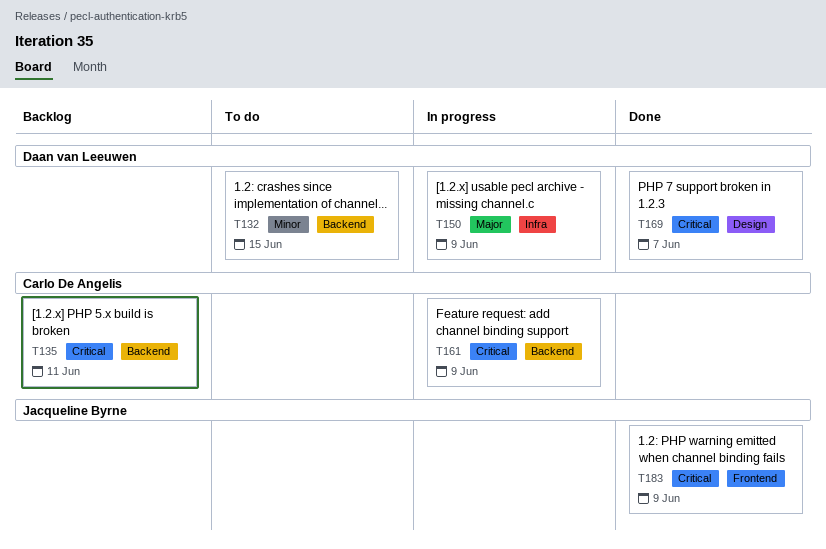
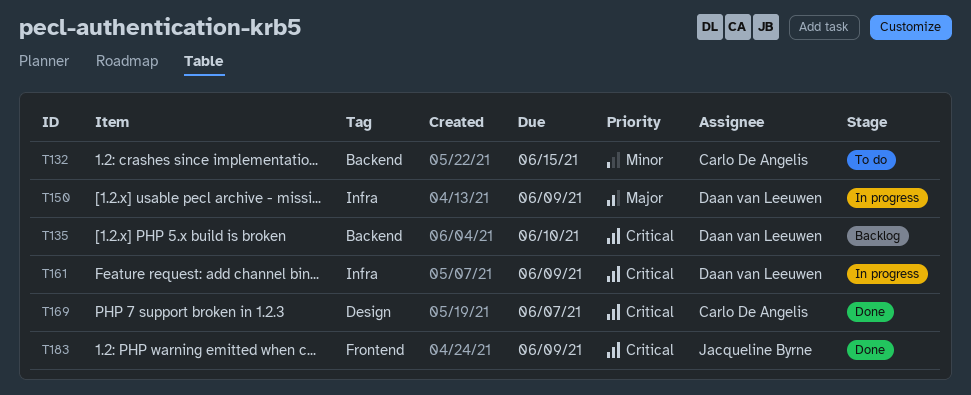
T132, owner: Daan van Leeuwen -> Carlo De Angelis
T135, owner: Carlo De Angelis -> Daan van Leeuwen
T135, due: Jun 11 -> Jun 10
T161, owner: Carlo De Angelis -> Daan van Leeuwen
T161, label: Backend -> Infra
T169, owner: Daan van Leeuwen -> Carlo De Angelis

